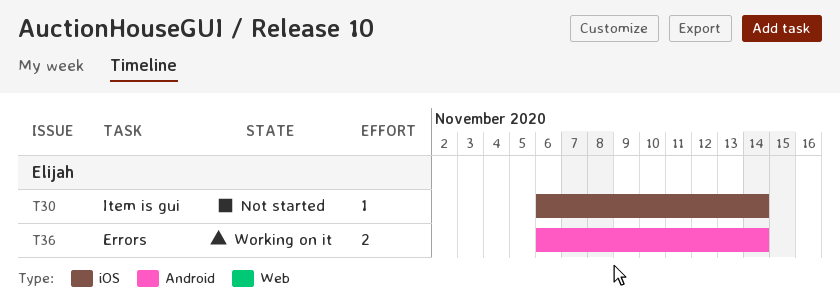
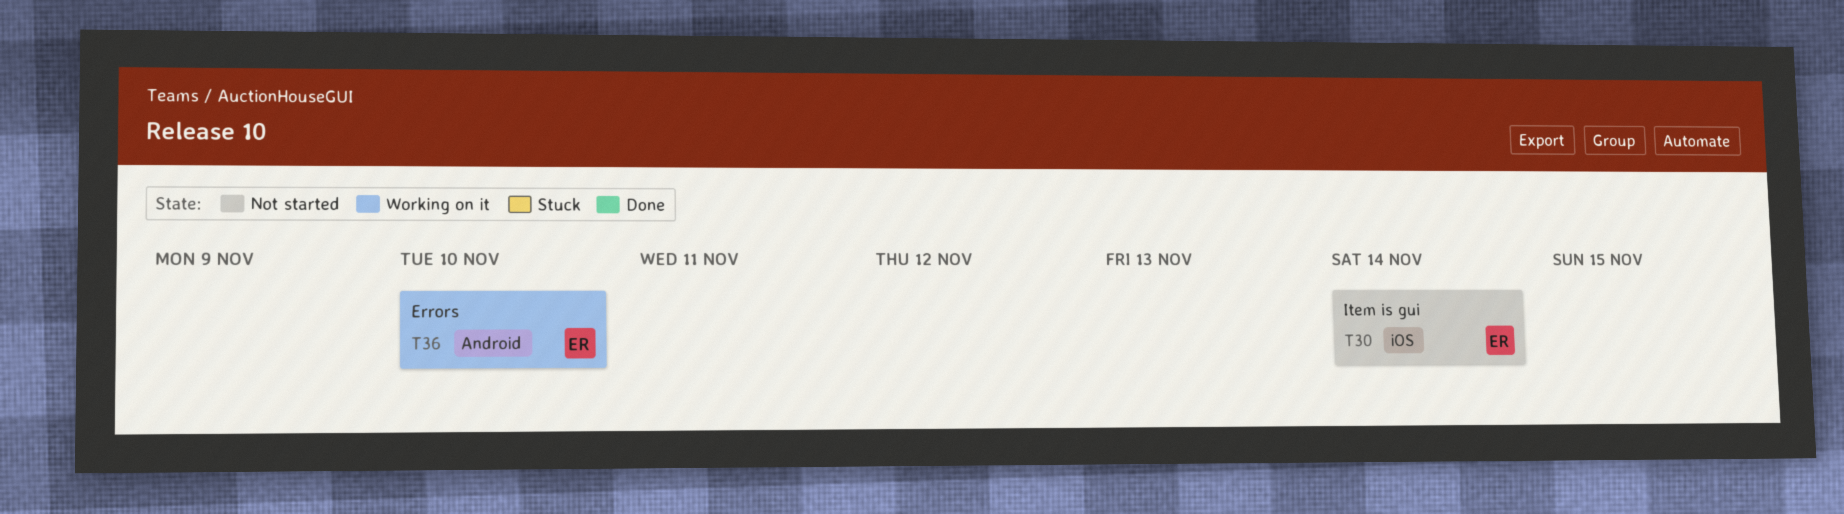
T36, due: Nov 14 -> Nov 10

